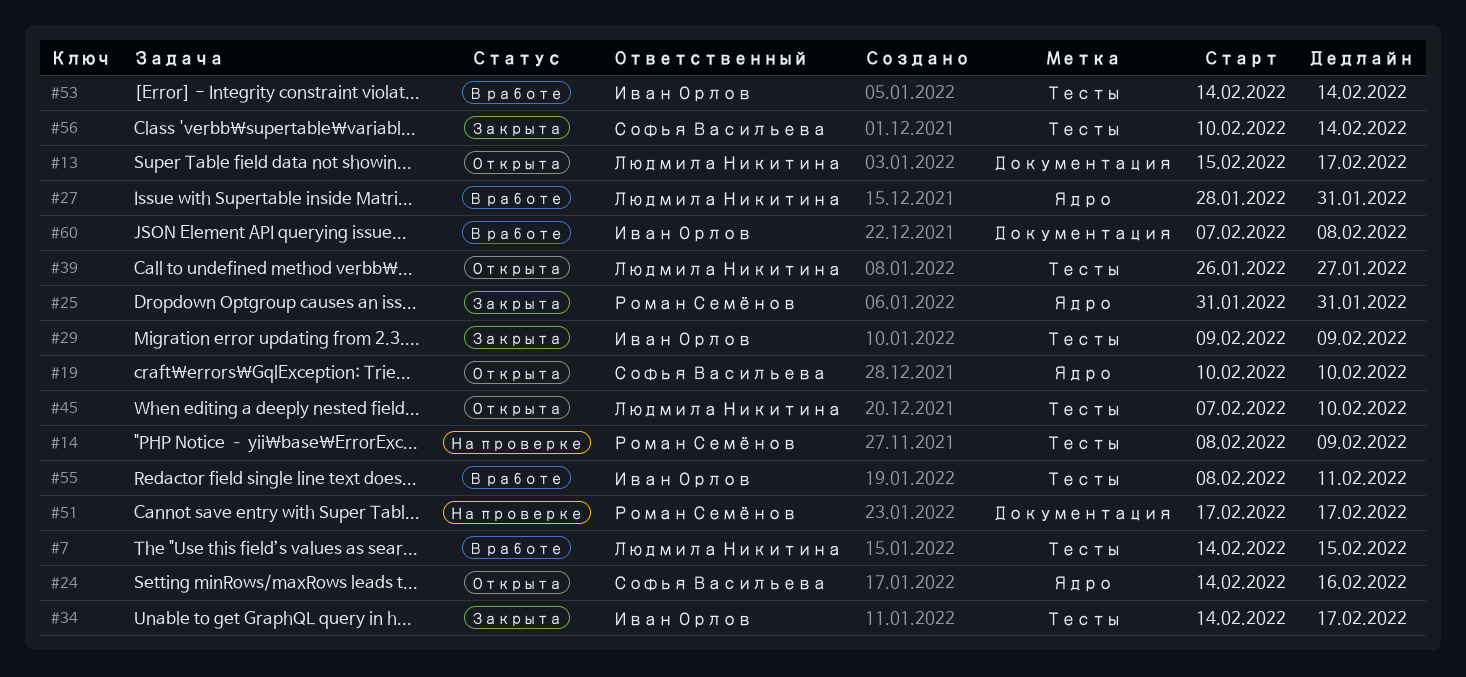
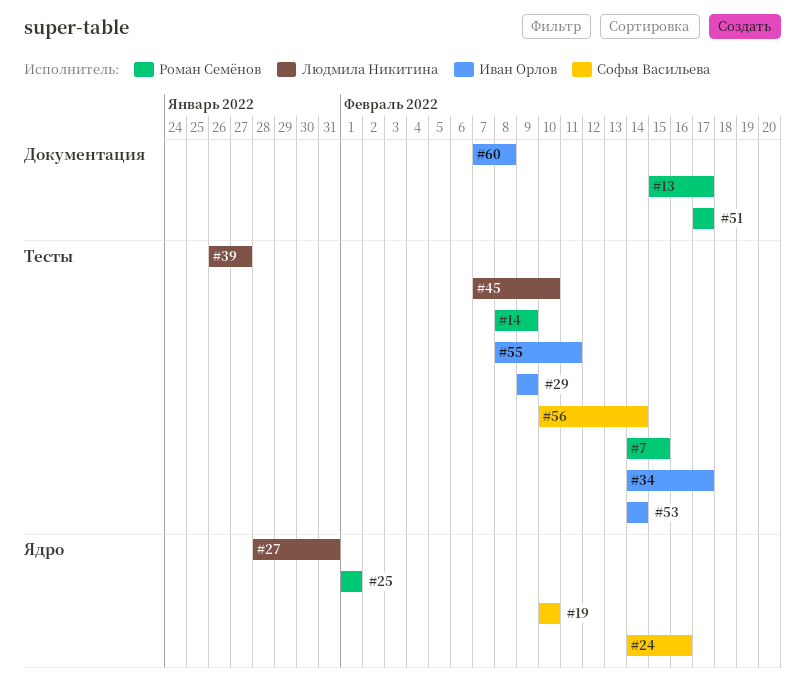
#7, owner: Людмила Никитина -> Роман Семёнов
#13, owner: Людмила Никитина -> Роман Семёнов
#25, start: Jan 31 -> Feb 1
#25, due: Jan 31 -> Feb 1

